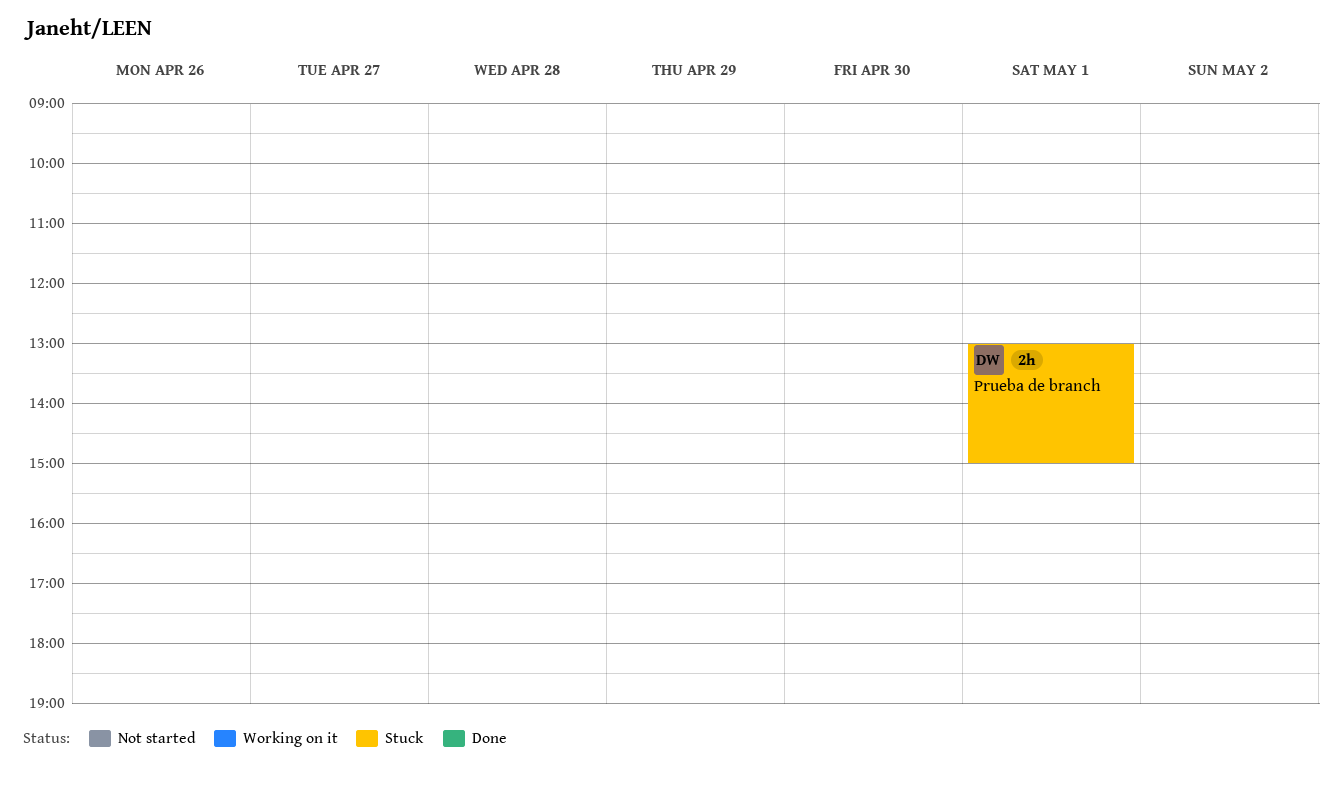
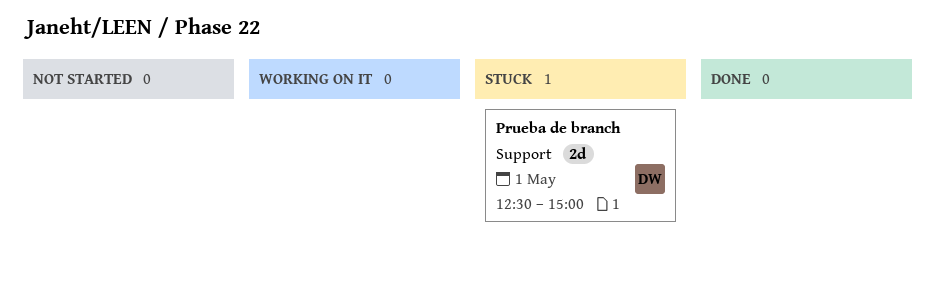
Prueba de branch, estimate: 2h -> 2d
Prueba de branch, begins: 13:00 -> 12:30

